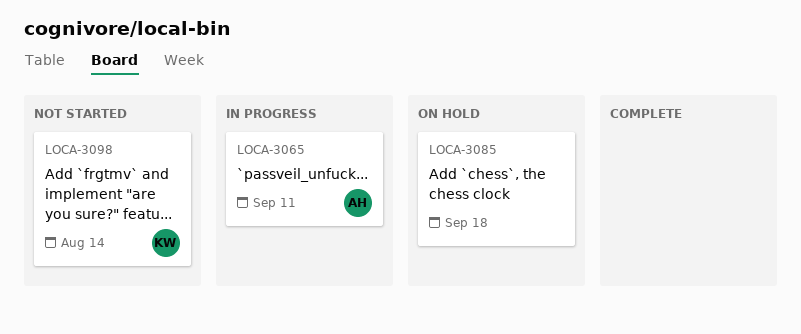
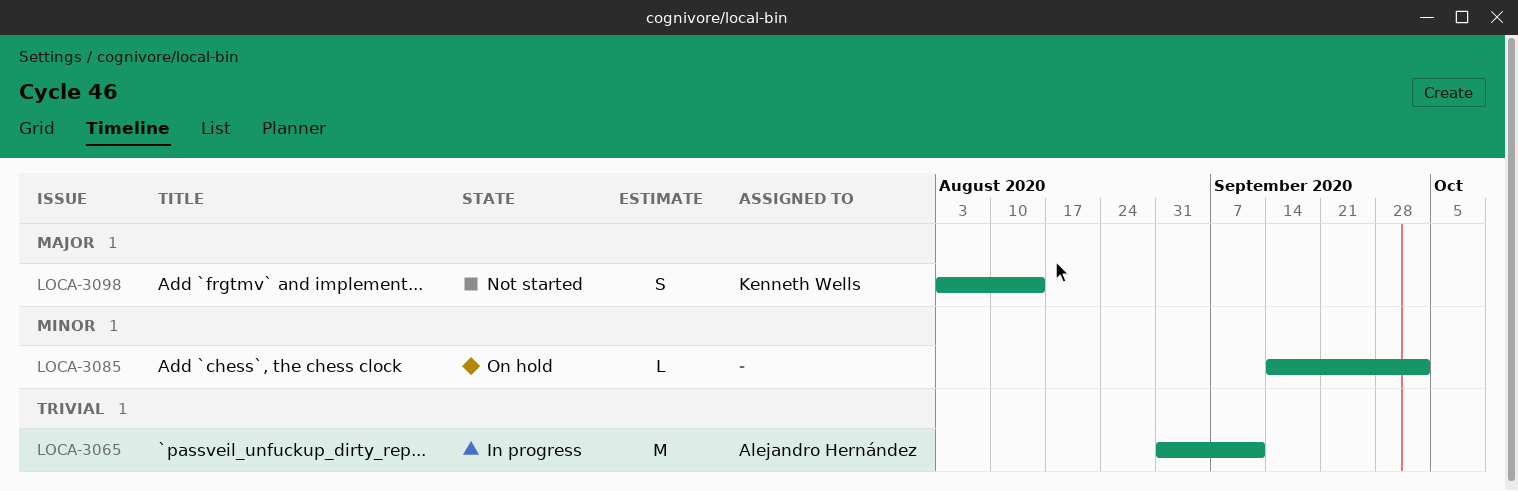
LOCA-3085, due: Sep 18 -> Oct 2

